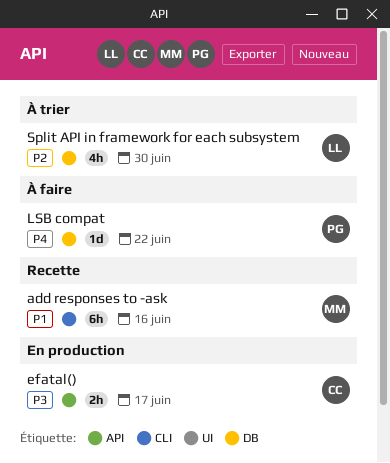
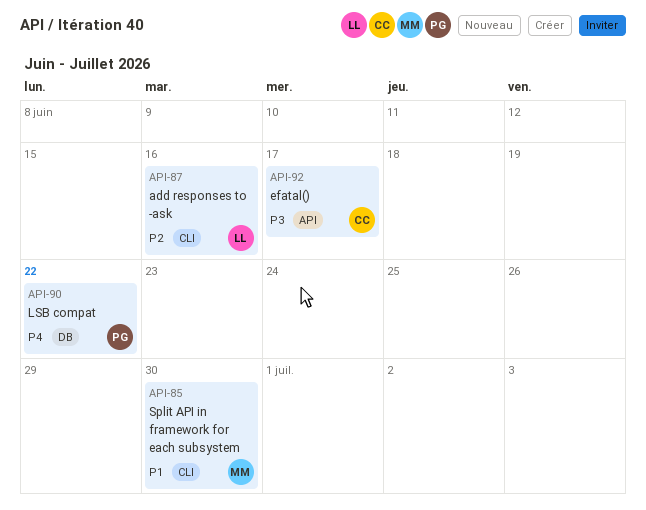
add responses to -ask, owner: MM -> LL
add responses to -ask, priority: P1 -> P2
Split API in framework for each subsystem, owner: LL -> MM
Split API in framework for each subsystem, priority: P2 -> P1
Split API in framework for each subsystem, label: DB -> CLI

